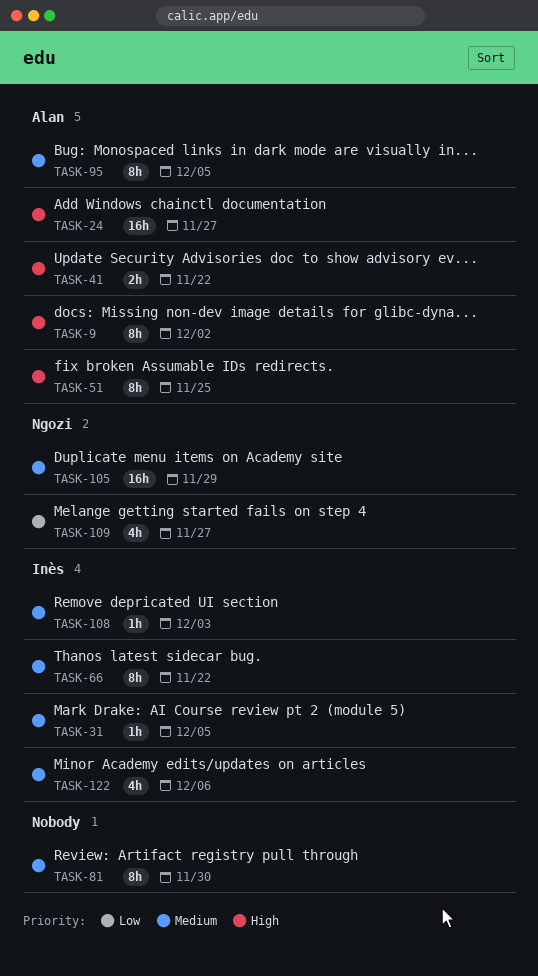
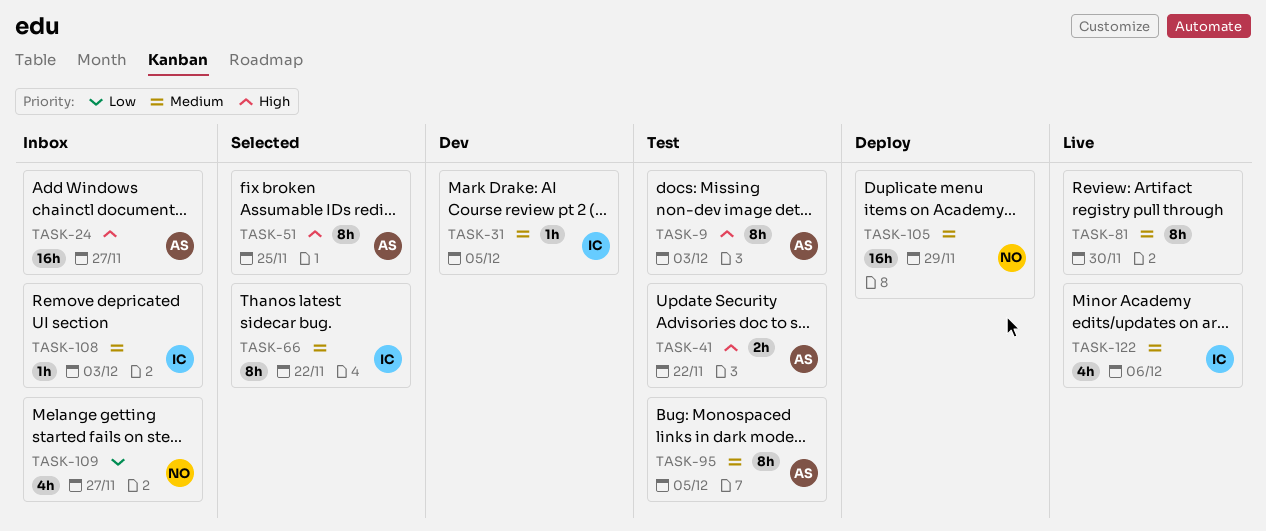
TASK-9, due: Dec 2 -> Dec 3

